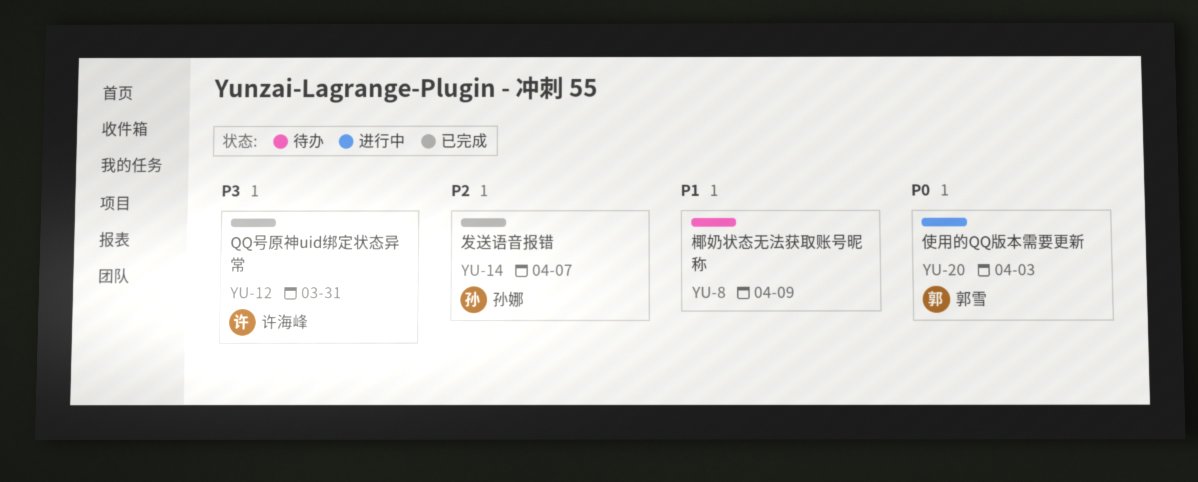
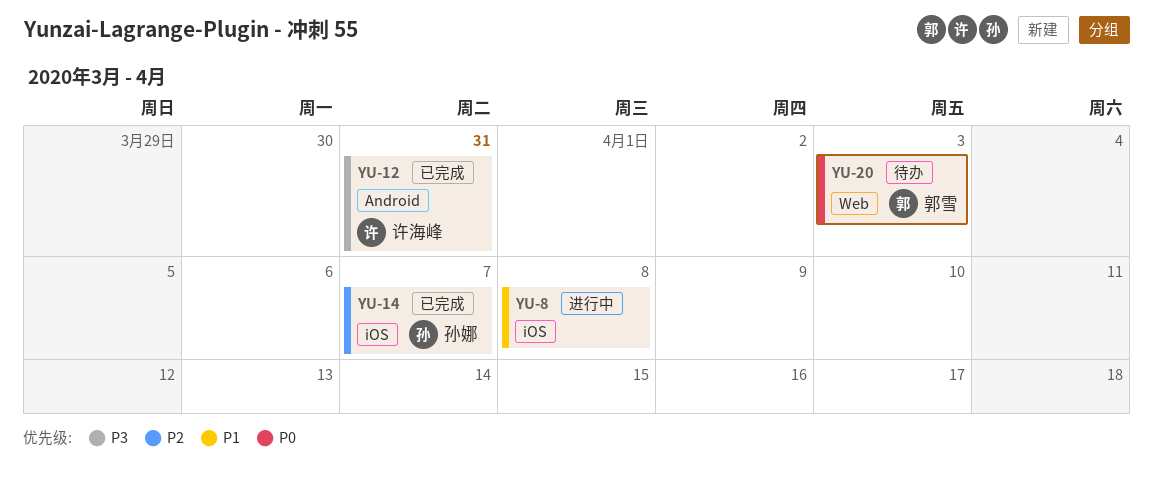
YU-8, status: 待办 -> 进行中
YU-8, due: Apr 9 -> Apr 8
YU-20, status: 进行中 -> 待办

